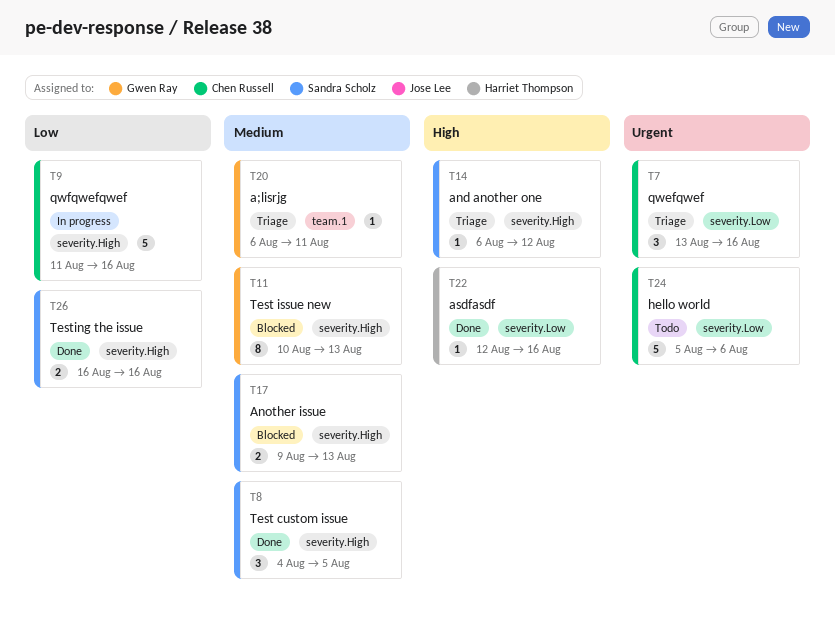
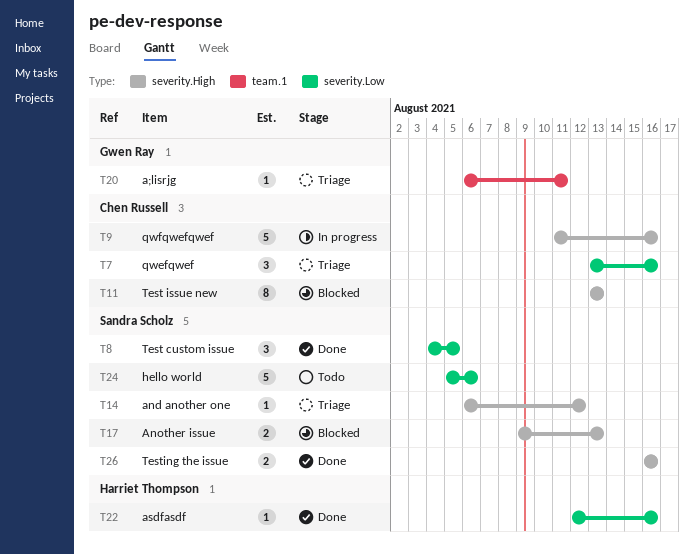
T8, label: severity.High -> severity.Low
T11, owner: Gwen Ray -> Chen Russell
T11, start: Aug 10 -> Aug 13
T24, owner: Chen Russell -> Sandra Scholz

